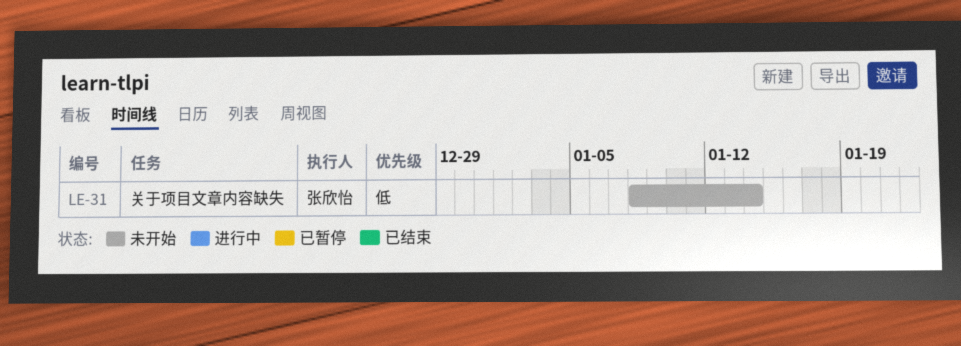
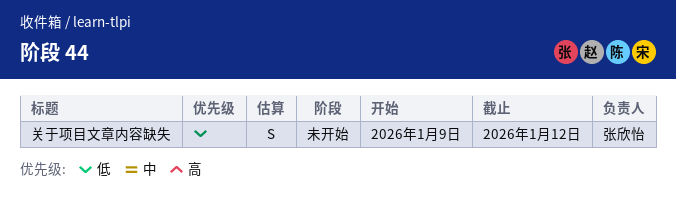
关于项目文章内容缺失, start: Jan 8 -> Jan 9
关于项目文章内容缺失, due: Jan 14 -> Jan 12

